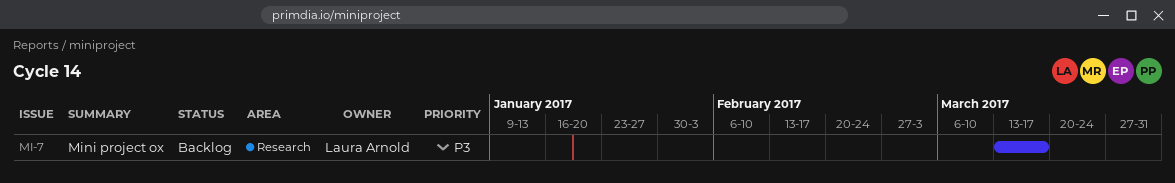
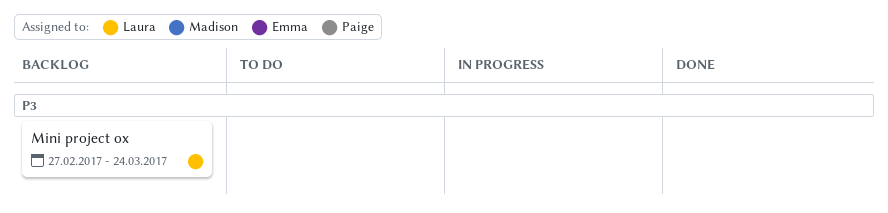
Mini project ox, start: Mar 13 -> Feb 27
Mini project ox, due: Mar 17 -> Mar 24

